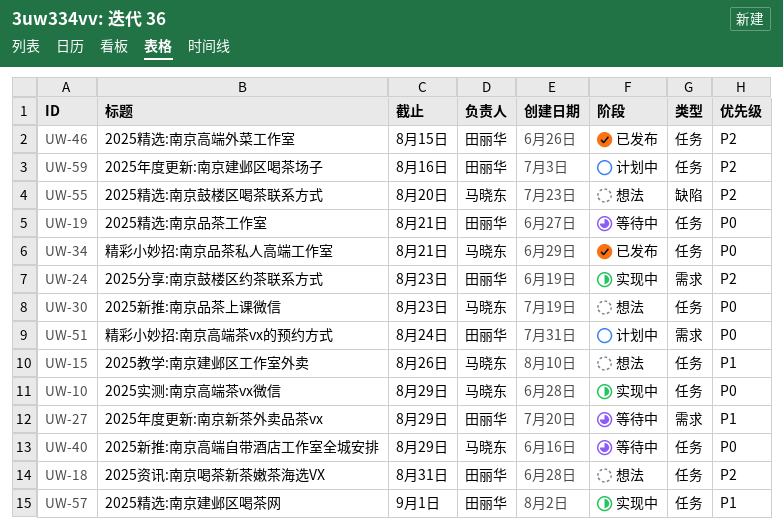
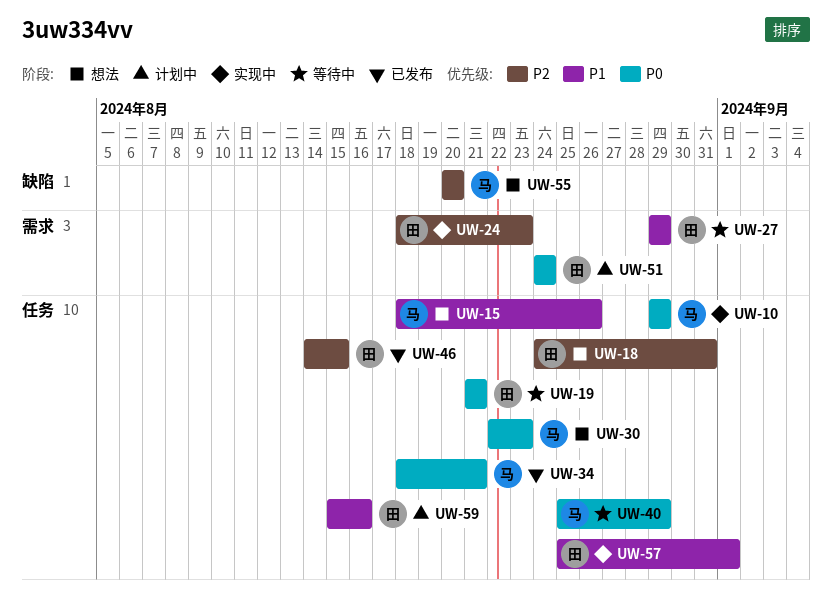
UW-59, priority: P2 -> P1

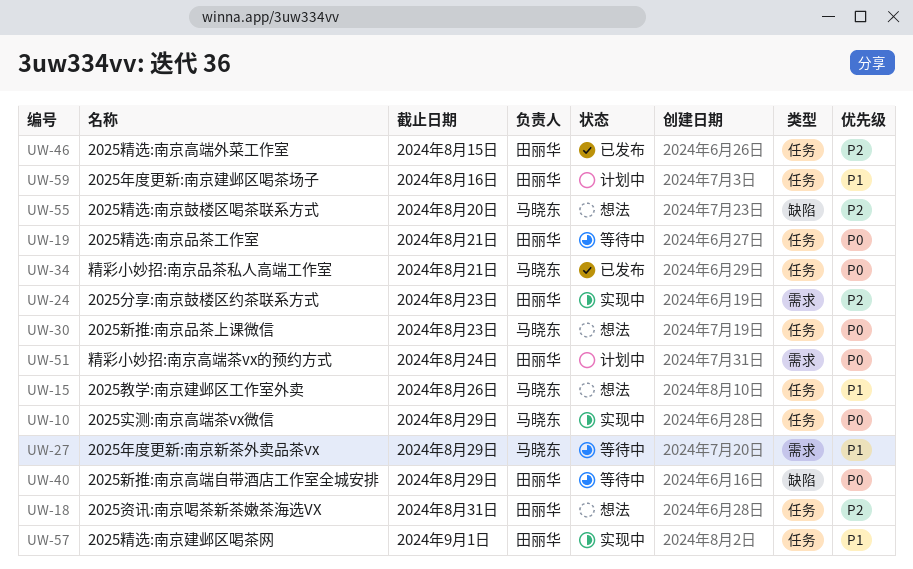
UW-27, owner: 田丽华 -> 马晓东
UW-40, owner: 马晓东 -> 田丽华
UW-40, label: 任务 -> 缺陷

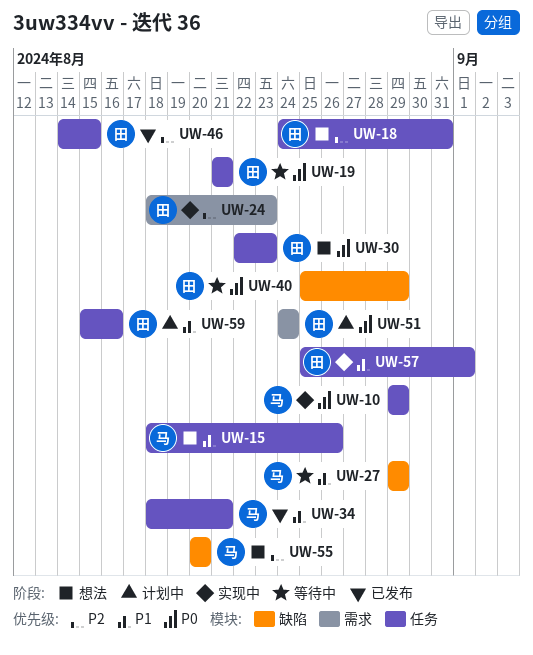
UW-27, label: 需求 -> 缺陷
UW-30, owner: 马晓东 -> 田丽华
UW-34, priority: P0 -> P1

